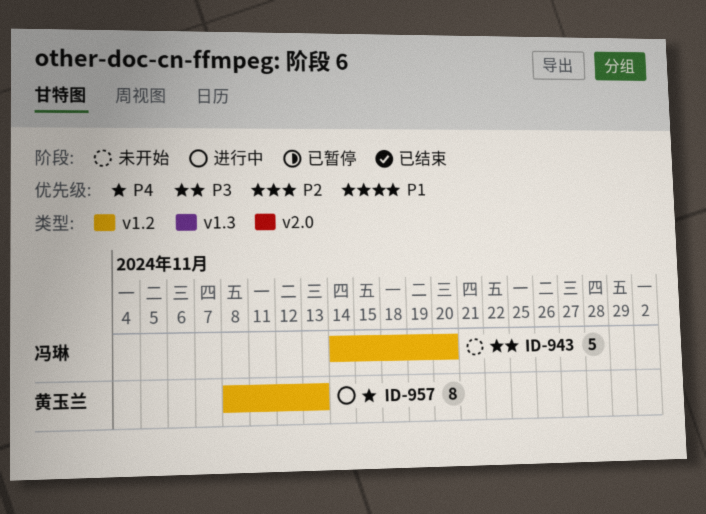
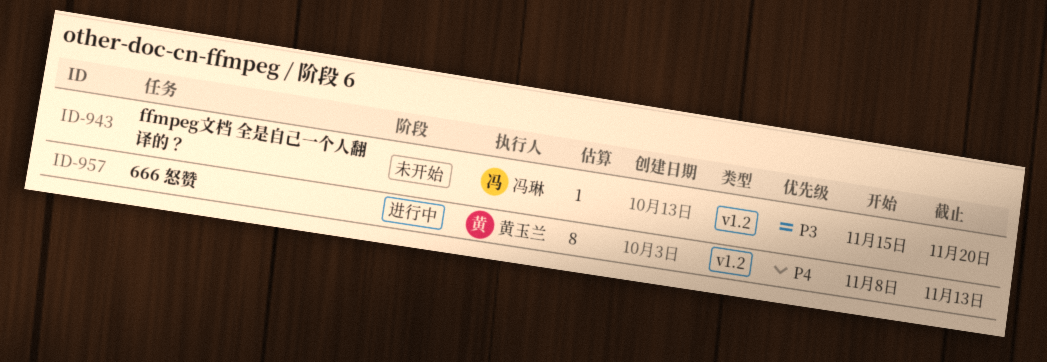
ID-943, estimate: 5 -> 1
ID-943, start: Nov 14 -> Nov 15

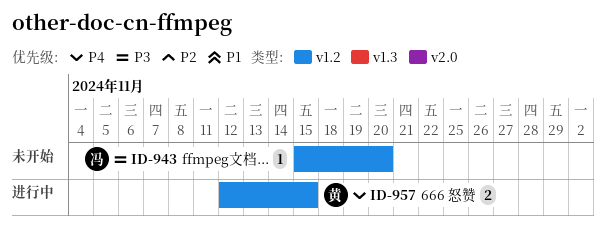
ID-957, estimate: 8 -> 2
ID-957, start: Nov 8 -> Nov 12
ID-957, due: Nov 13 -> Nov 15

